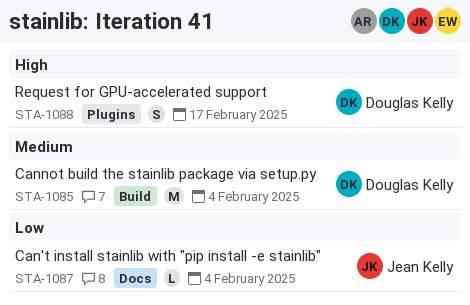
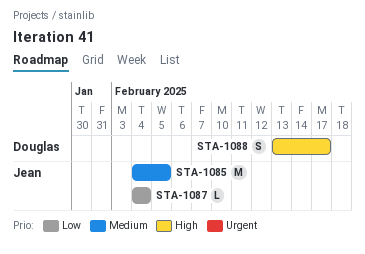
STA-1085, owner: Douglas Kelly -> Jean Kelly
STA-1085, due: Feb 4 -> Feb 5

